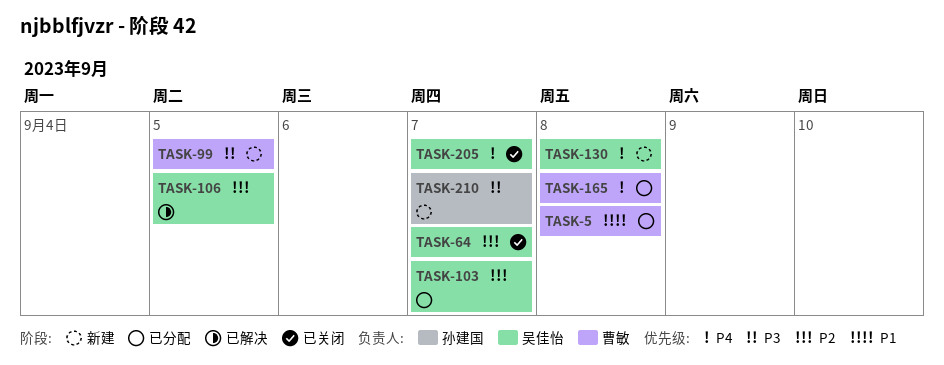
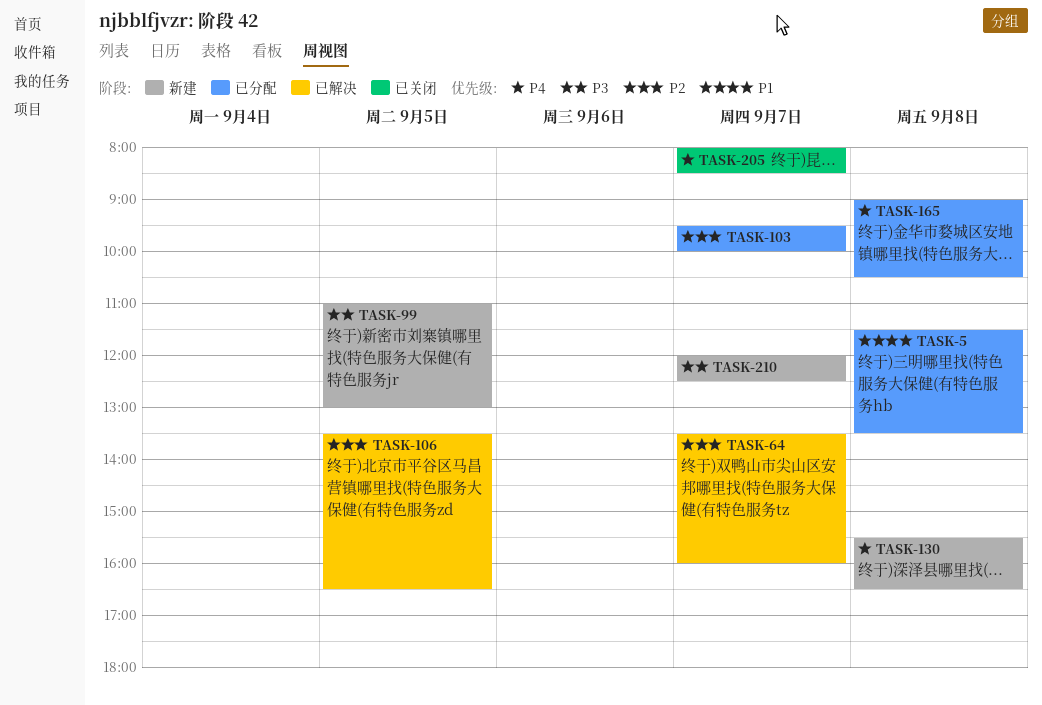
TASK-64, status: 已关闭 -> 已解决

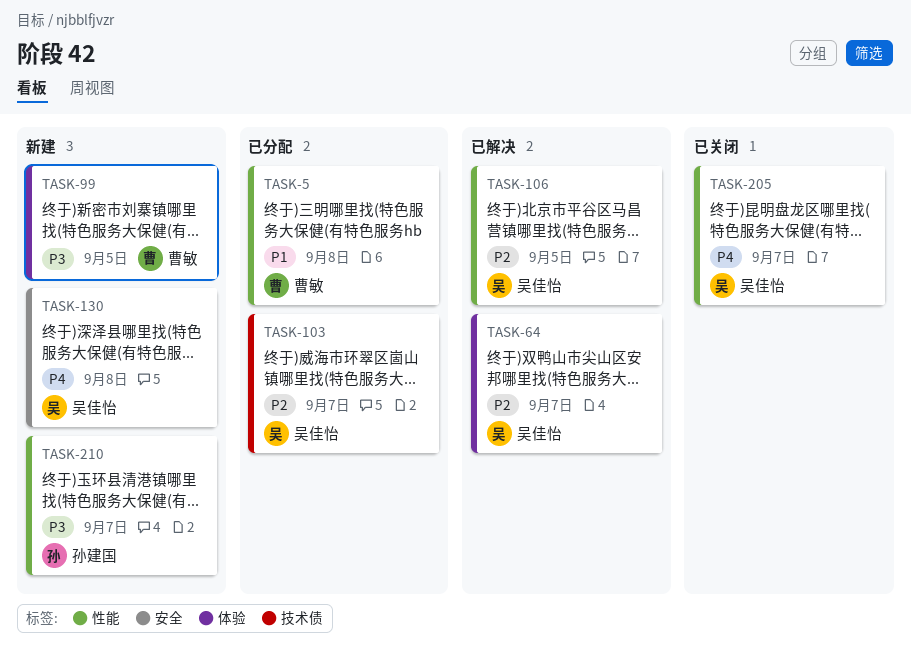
TASK-165: present -> none

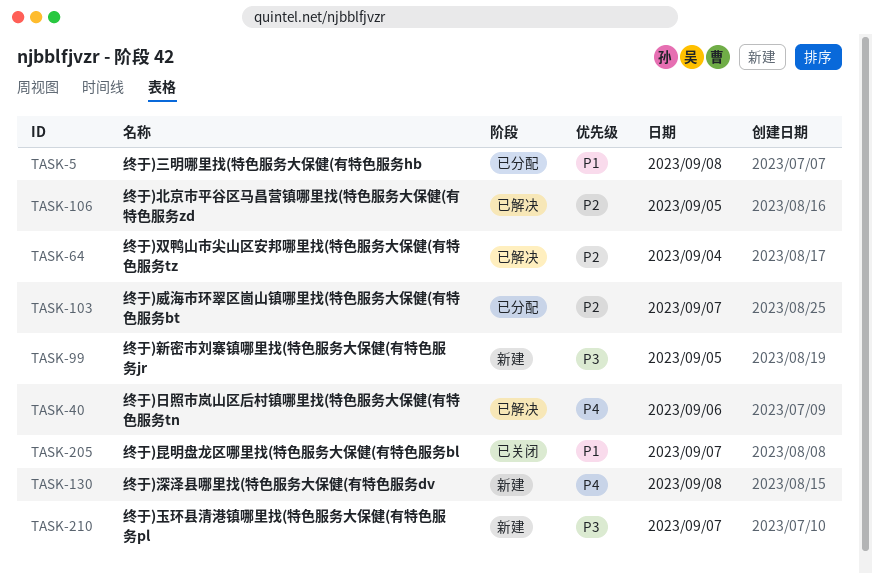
TASK-40: none -> present
TASK-64, day: Sep 7 -> Sep 4
TASK-205, priority: P4 -> P1

